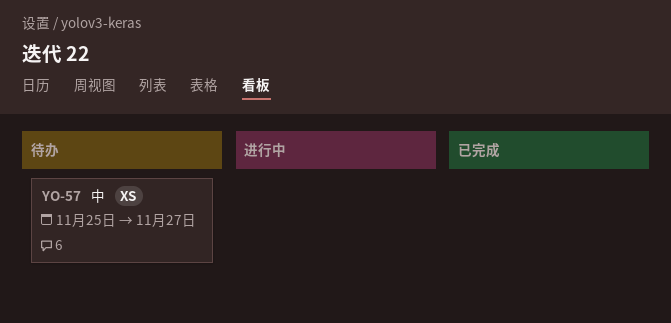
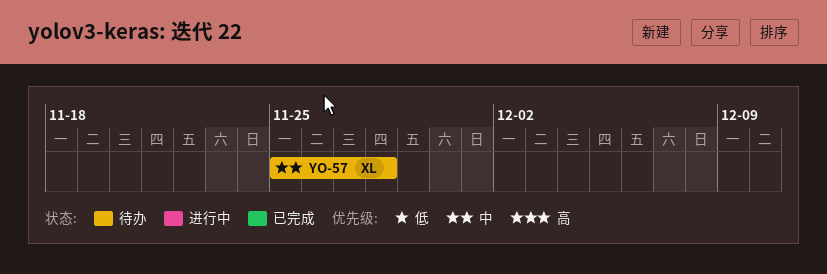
YO-57, estimate: XS -> XL
YO-57, due: Nov 27 -> Nov 28

